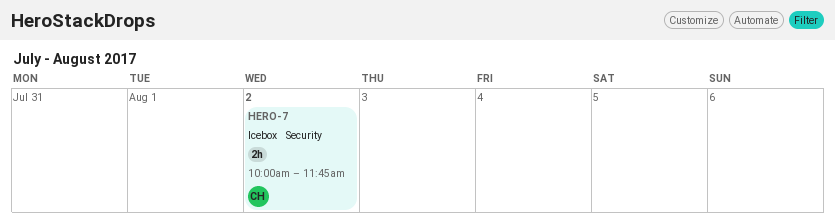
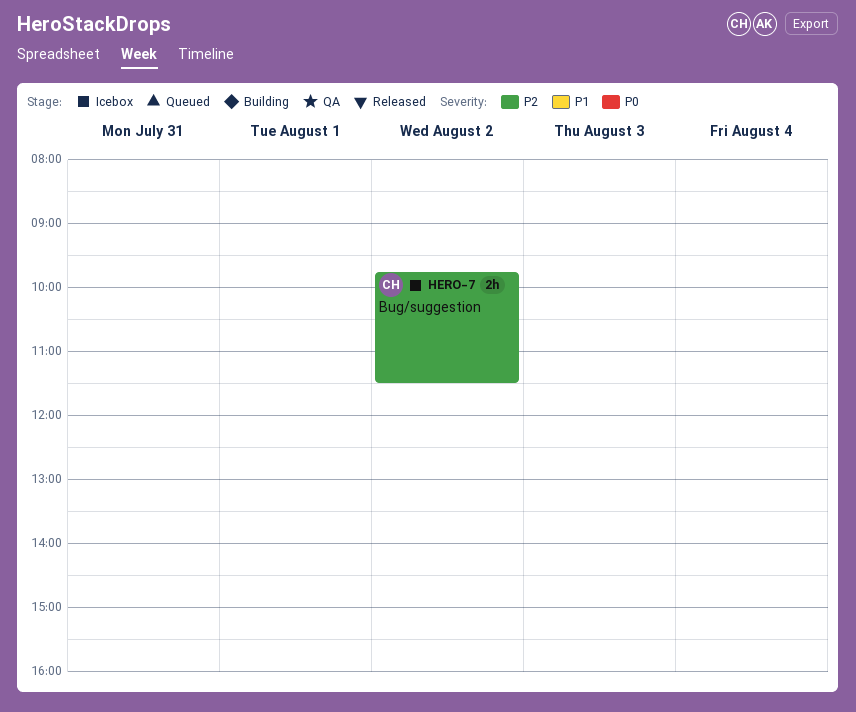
HERO-7, begins: 10:00 -> 09:45
HERO-7, ends: 11:45 -> 11:30

